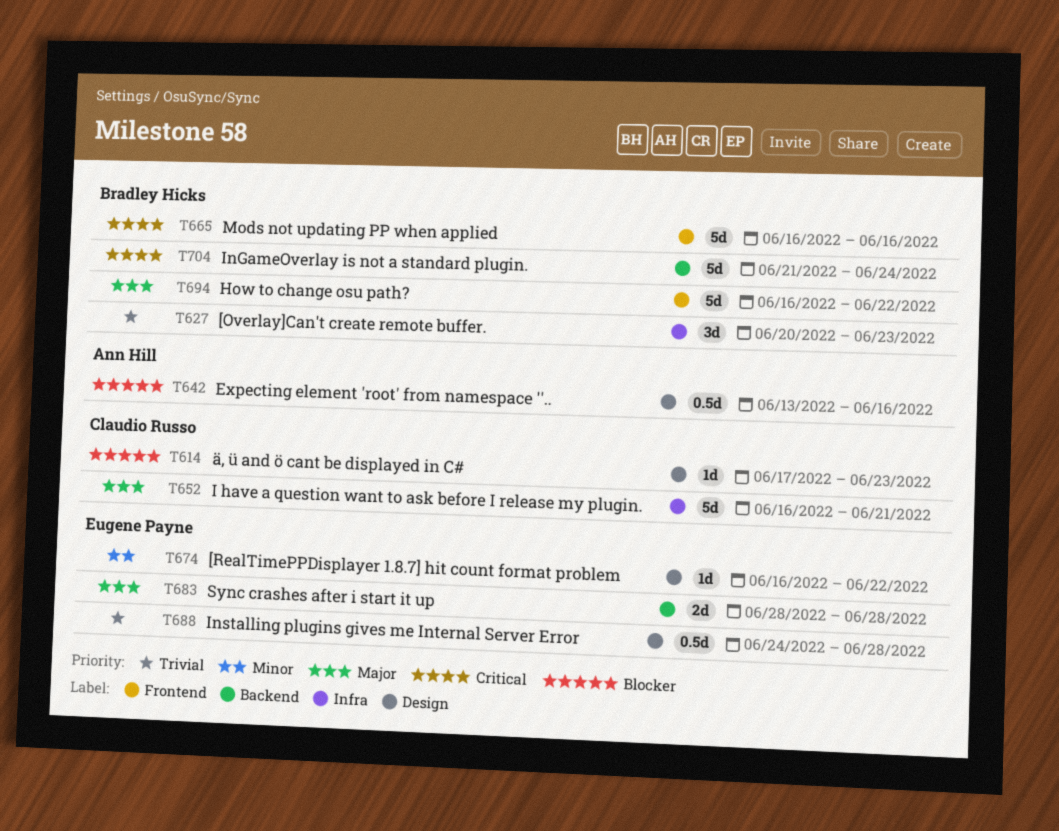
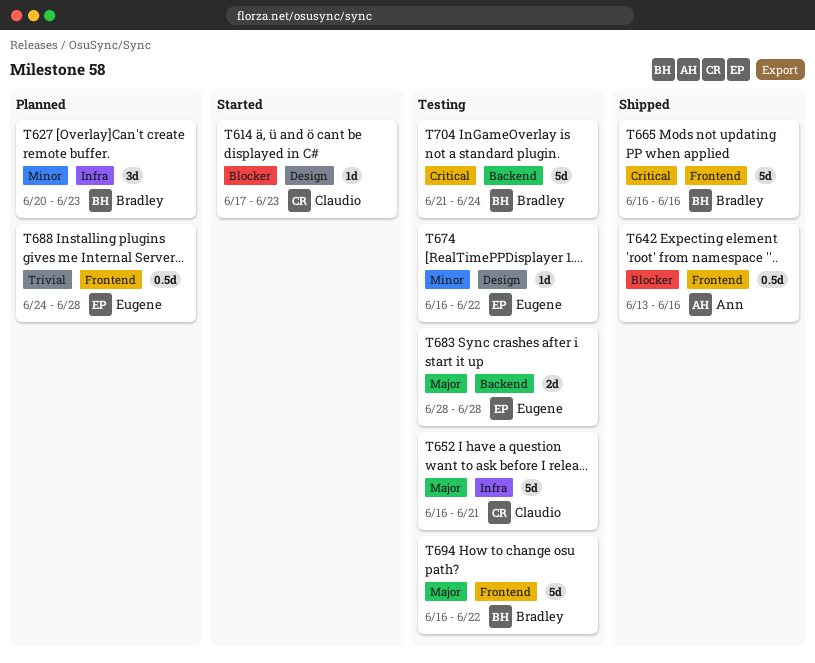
T627, priority: Trivial -> Minor
T642, label: Design -> Frontend
T688, label: Design -> Frontend

